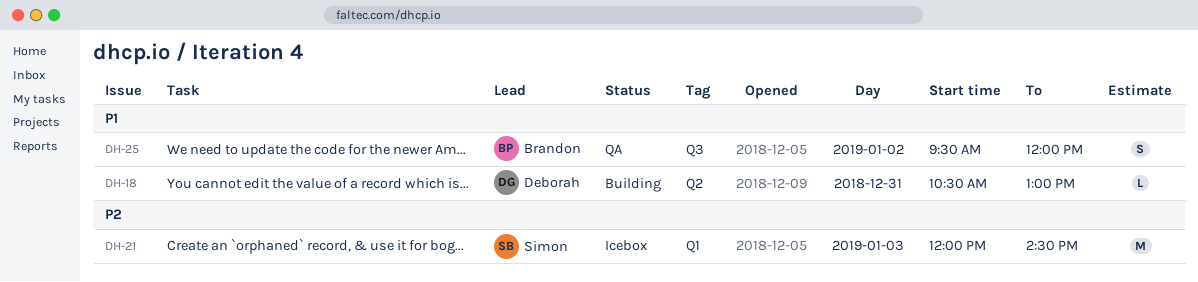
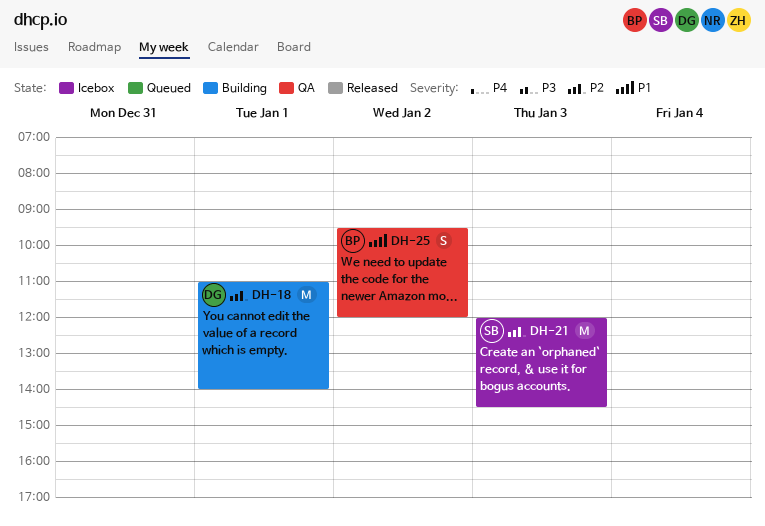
DH-18, priority: P1 -> P2
DH-18, estimate: L -> M
DH-18, day: Dec 31 -> Jan 1
DH-18, begins: 10:30 -> 11:00
DH-18, ends: 13:00 -> 14:00

